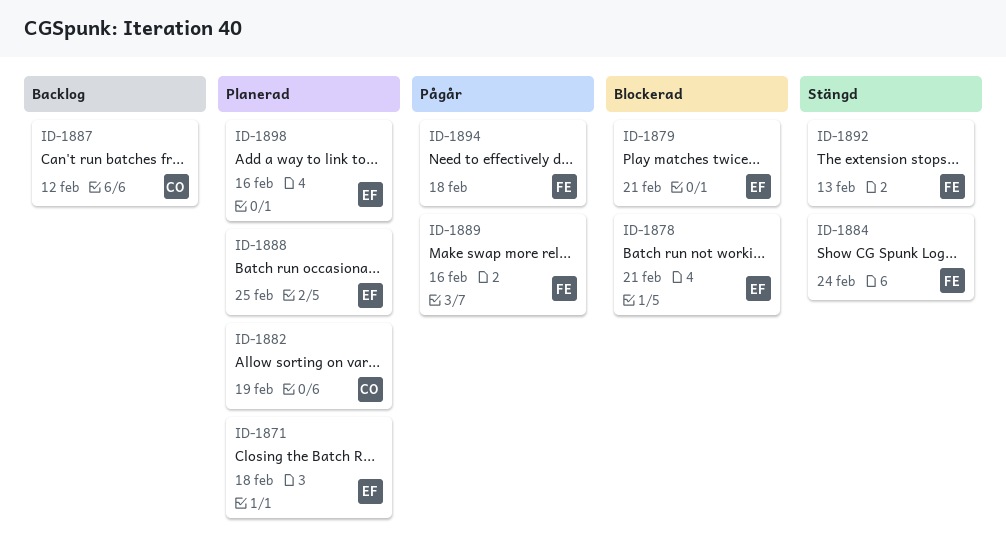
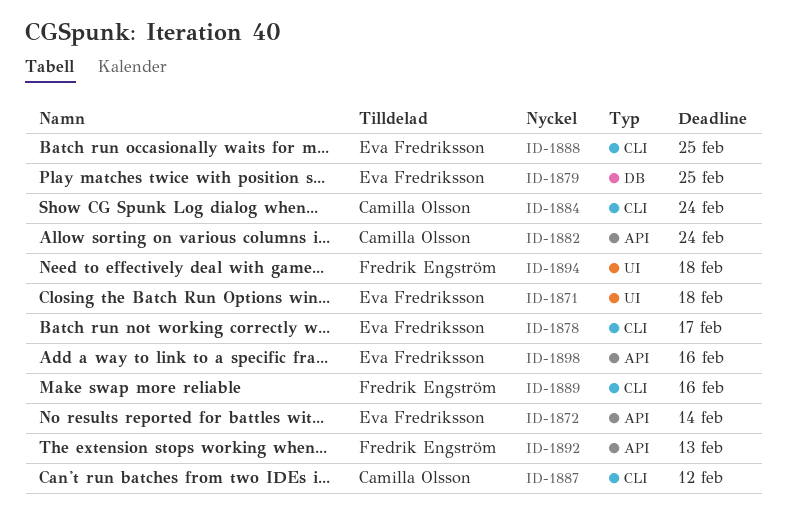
ID-1872: none -> present
ID-1878, due: Feb 21 -> Feb 17
ID-1879, due: Feb 21 -> Feb 25
ID-1882, due: Feb 19 -> Feb 24
ID-1884, owner: Fredrik Engström -> Camilla Olsson

